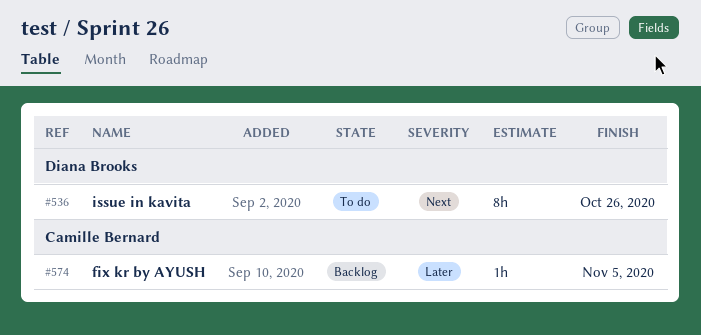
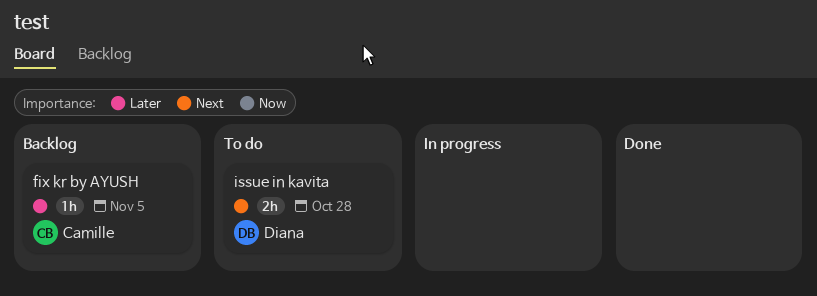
issue in kavita, estimate: 8h -> 2h
issue in kavita, due: Oct 26 -> Oct 28

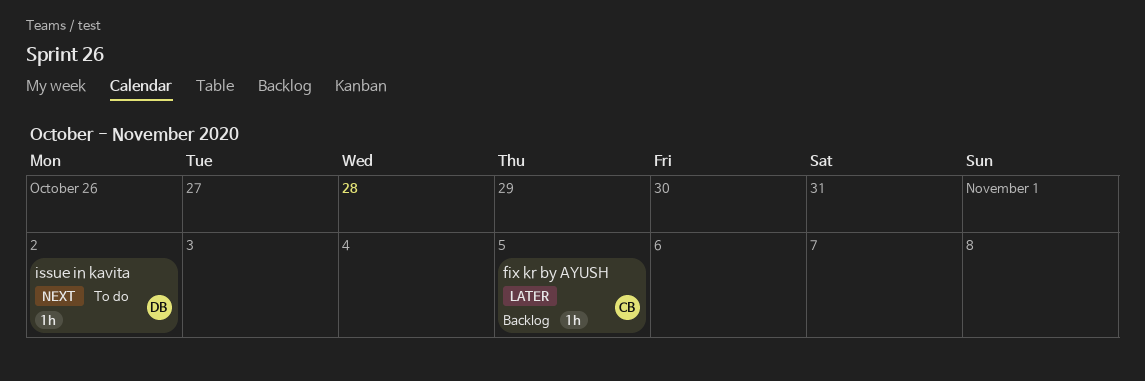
issue in kavita, estimate: 2h -> 1h
issue in kavita, due: Oct 28 -> Nov 2

